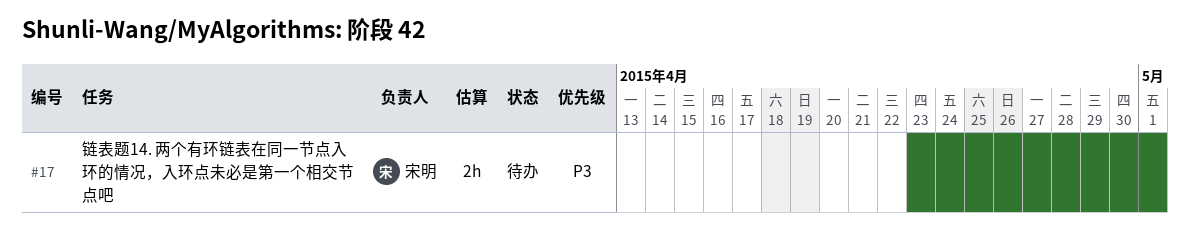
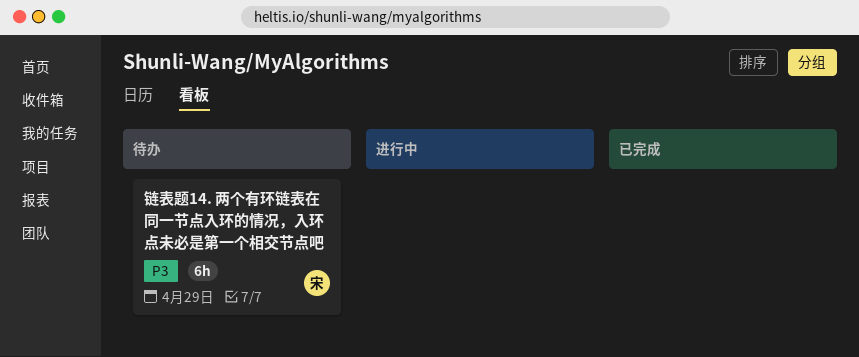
链表题14. 两个有环链表在同一节点入环的情况，入环点未必是第一个相交节点吧, estimate: 2h -> 6h
链表题14. 两个有环链表在同一节点入环的情况，入环点未必是第一个相交节点吧, due: May 1 -> Apr 29

